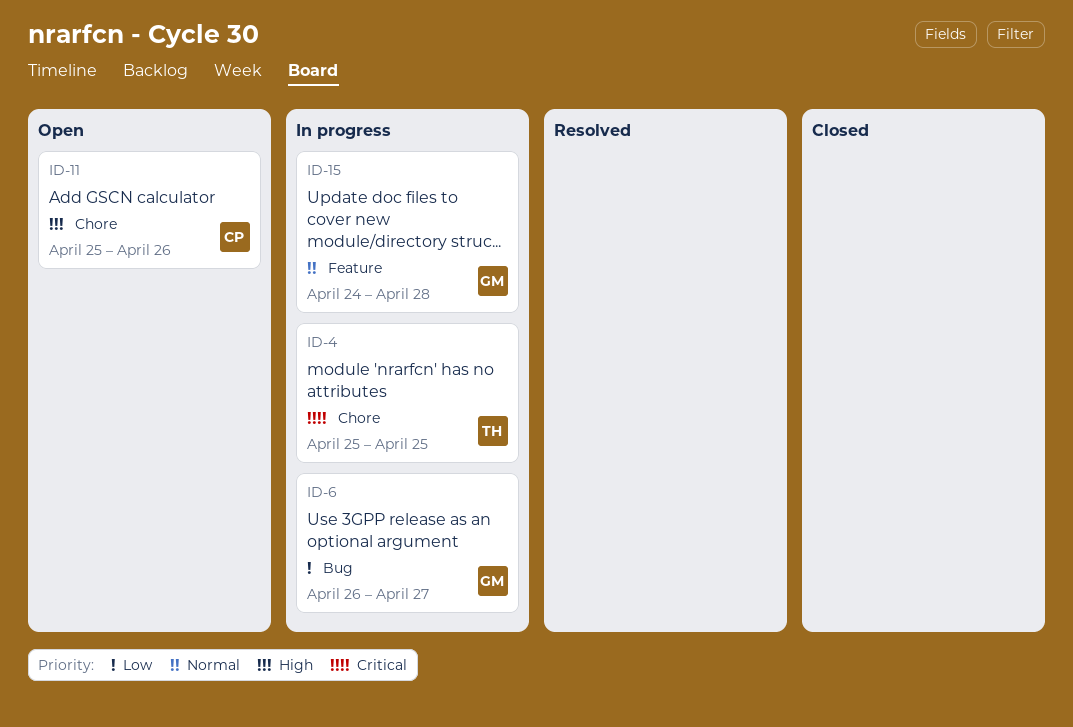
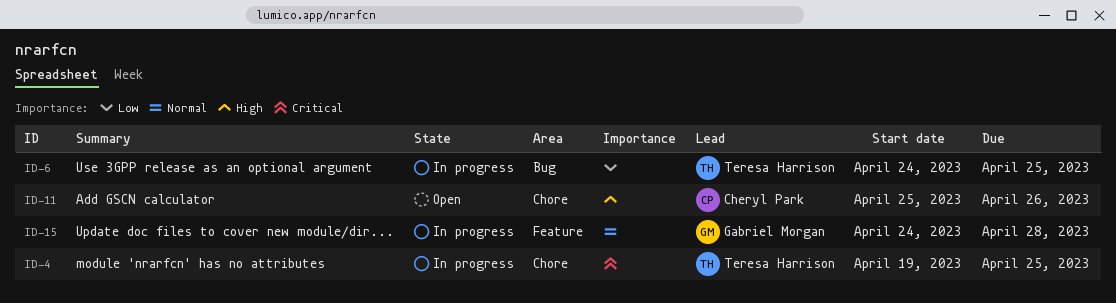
ID-4, start: Apr 25 -> Apr 19
ID-6, owner: Gabriel Morgan -> Teresa Harrison
ID-6, start: Apr 26 -> Apr 24
ID-6, due: Apr 27 -> Apr 25

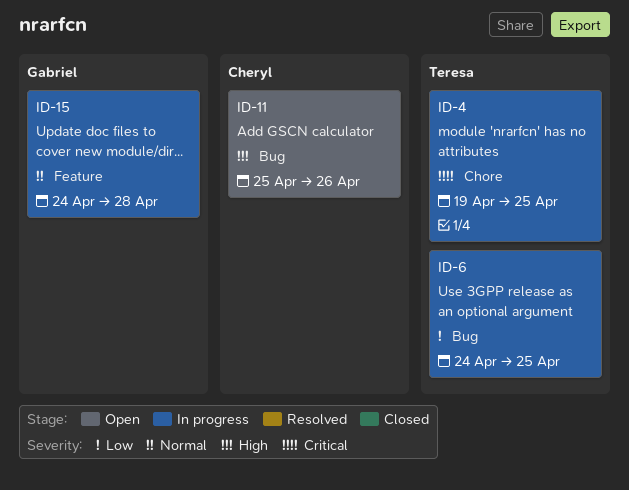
ID-11, label: Chore -> Bug

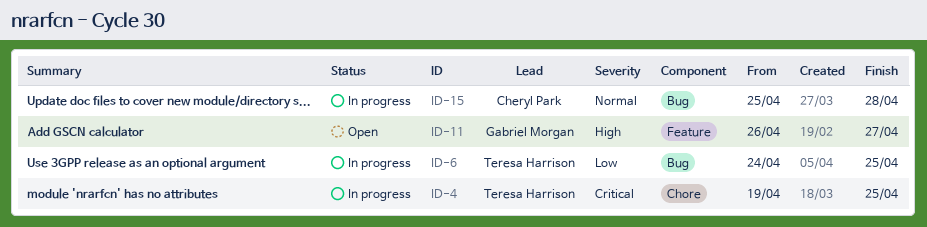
ID-11, owner: Cheryl Park -> Gabriel Morgan
ID-11, label: Bug -> Feature
ID-11, start: Apr 25 -> Apr 26
ID-11, due: Apr 26 -> Apr 27
ID-15, owner: Gabriel Morgan -> Cheryl Park
ID-15, label: Feature -> Bug
ID-15, start: Apr 24 -> Apr 25

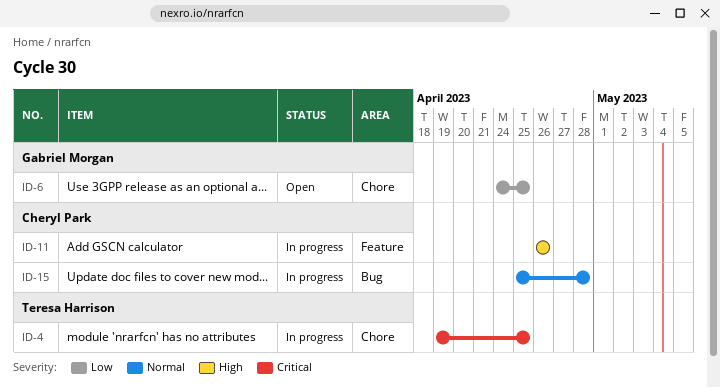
ID-6, status: In progress -> Open
ID-6, owner: Teresa Harrison -> Gabriel Morgan
ID-6, label: Bug -> Chore
ID-11, status: Open -> In progress
ID-11, owner: Gabriel Morgan -> Cheryl Park
ID-11, due: Apr 27 -> Apr 26

